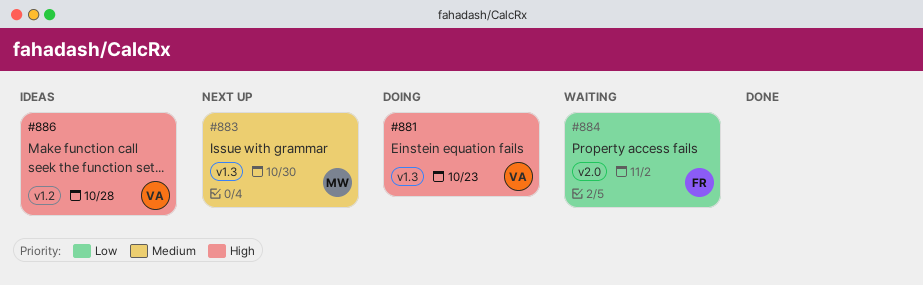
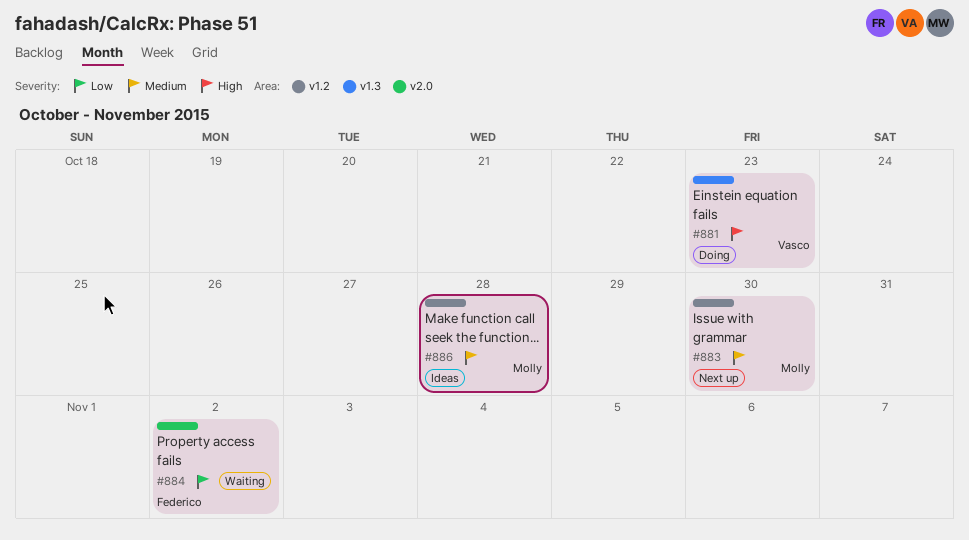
#883, label: v1.3 -> v1.2
#886, owner: Vasco -> Molly
#886, priority: High -> Medium

